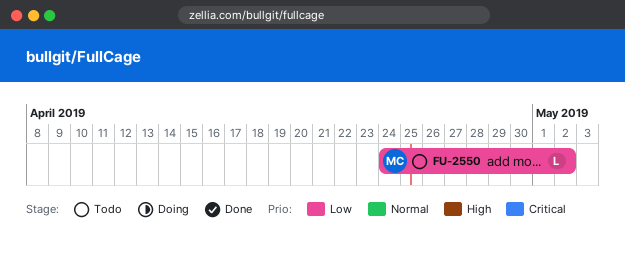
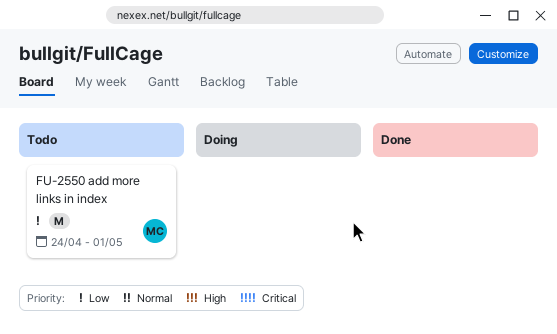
FU-2550, estimate: L -> M
FU-2550, due: May 2 -> May 1

